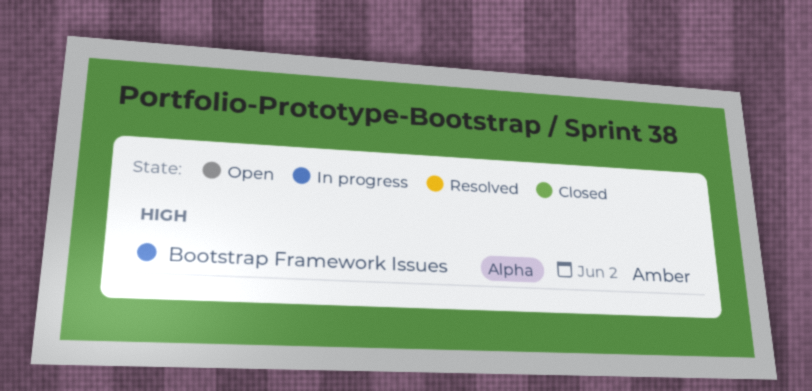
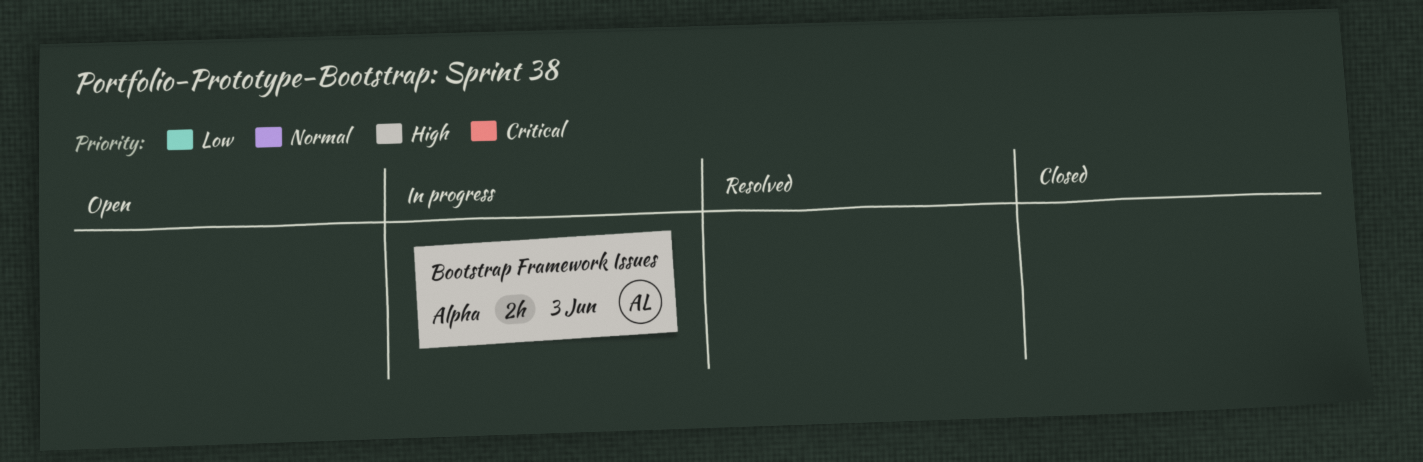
Bootstrap Framework Issues, due: Jun 2 -> Jun 3

